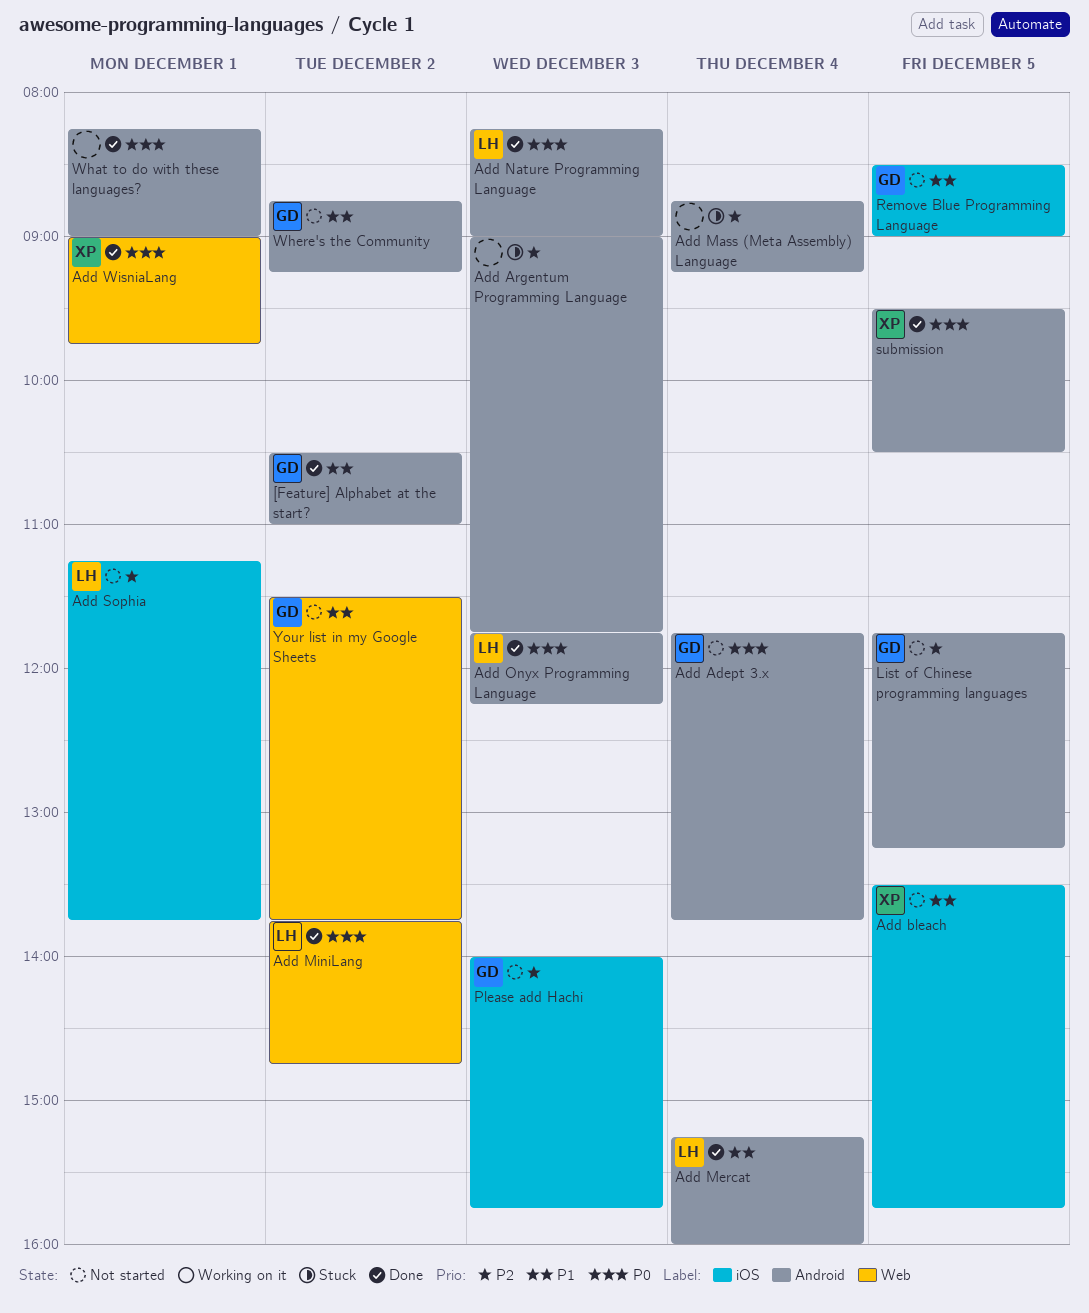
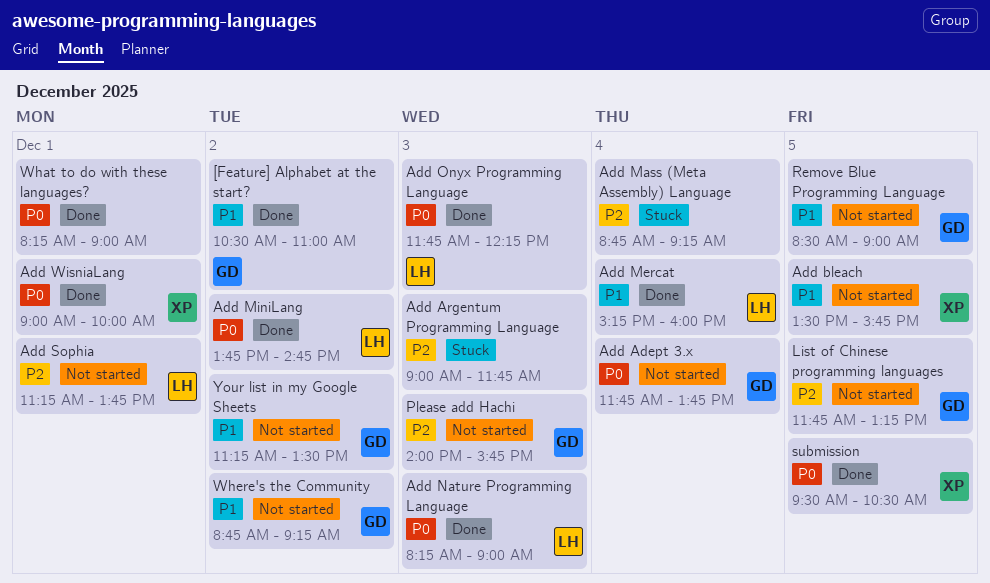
Add WisniaLang, ends: 09:45 -> 10:00
Your list in my Google Sheets, begins: 11:30 -> 11:15
Your list in my Google Sheets, ends: 13:45 -> 13:30

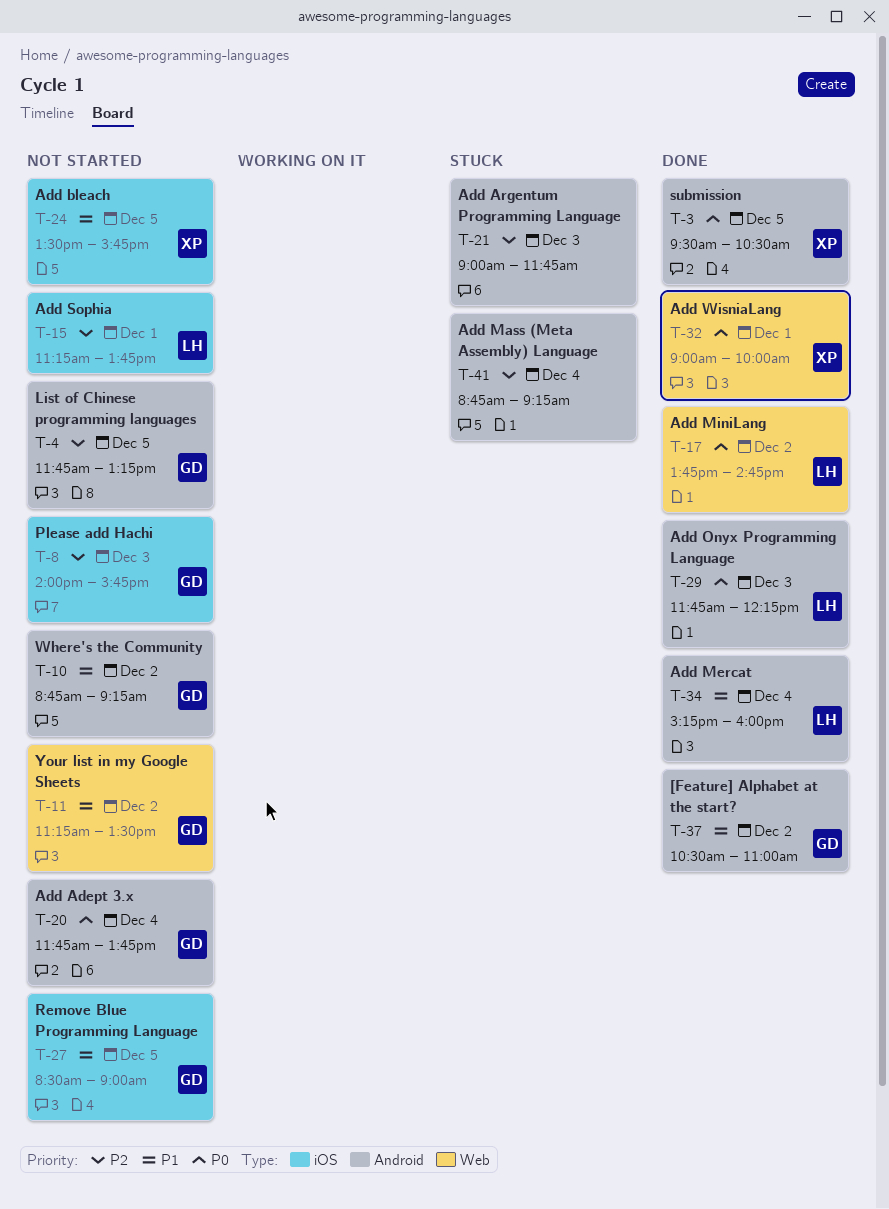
Add Nature Programming Language: present -> none
What to do with these languages?: present -> none

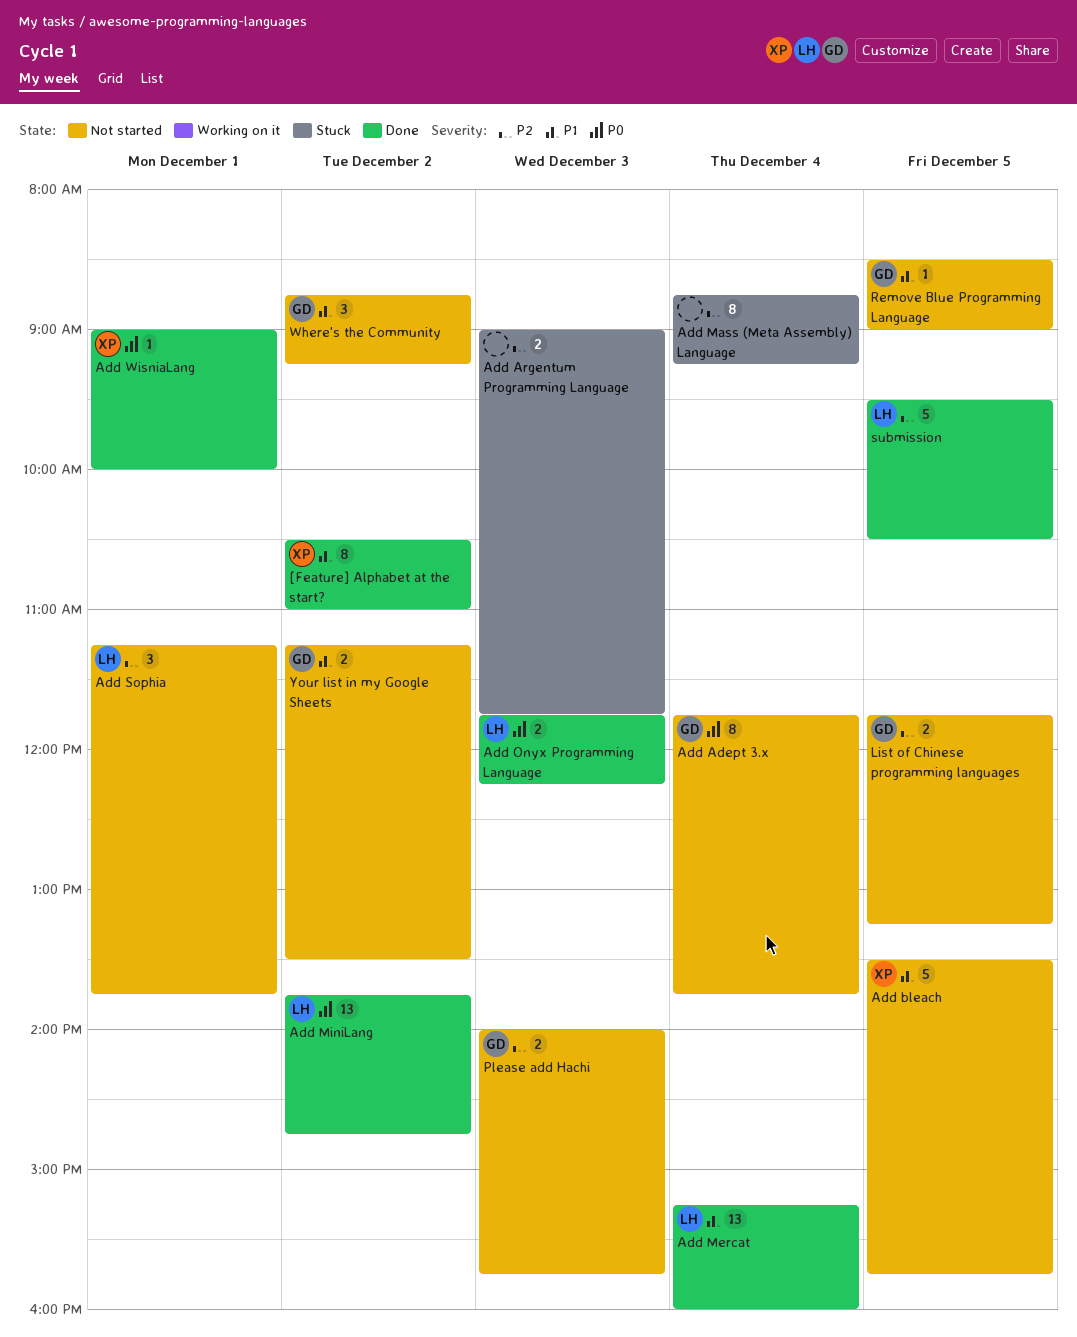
[Feature] Alphabet at the start?, owner: GD -> XP
submission, owner: XP -> LH
submission, priority: P0 -> P2

